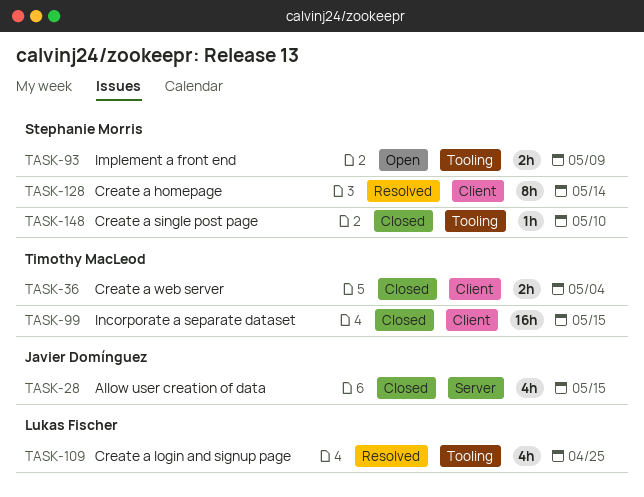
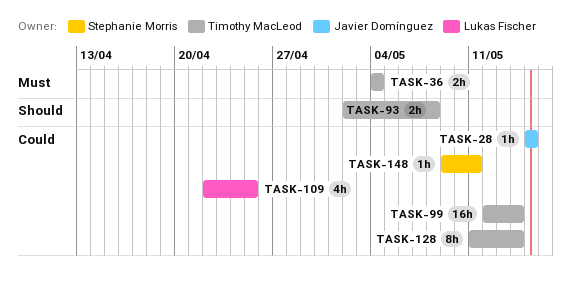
TASK-28, estimate: 4h -> 1h
TASK-93, owner: Stephanie Morris -> Timothy MacLeod
TASK-93, due: May 9 -> May 8
TASK-99, due: May 15 -> May 14
TASK-128, owner: Stephanie Morris -> Timothy MacLeod
TASK-148, due: May 10 -> May 11

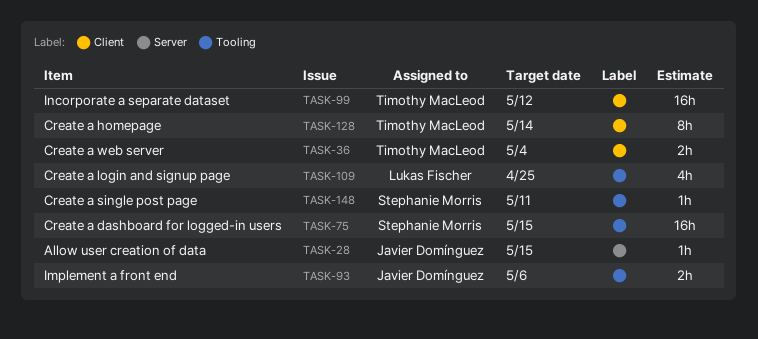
TASK-75: none -> present
TASK-93, owner: Timothy MacLeod -> Javier Domínguez
TASK-93, due: May 8 -> May 6
TASK-99, due: May 14 -> May 12

